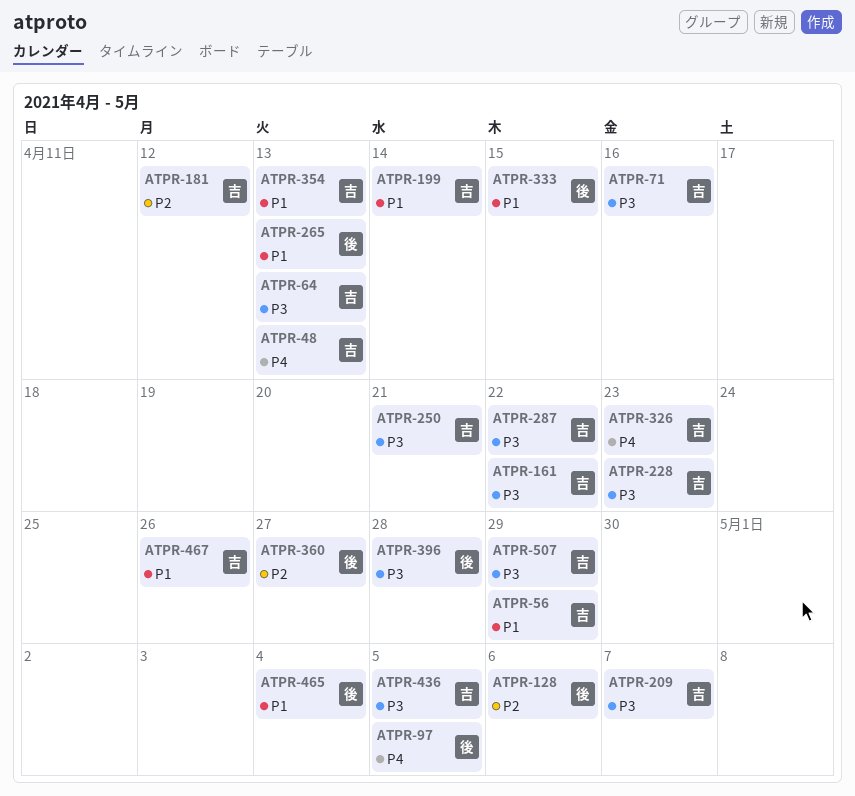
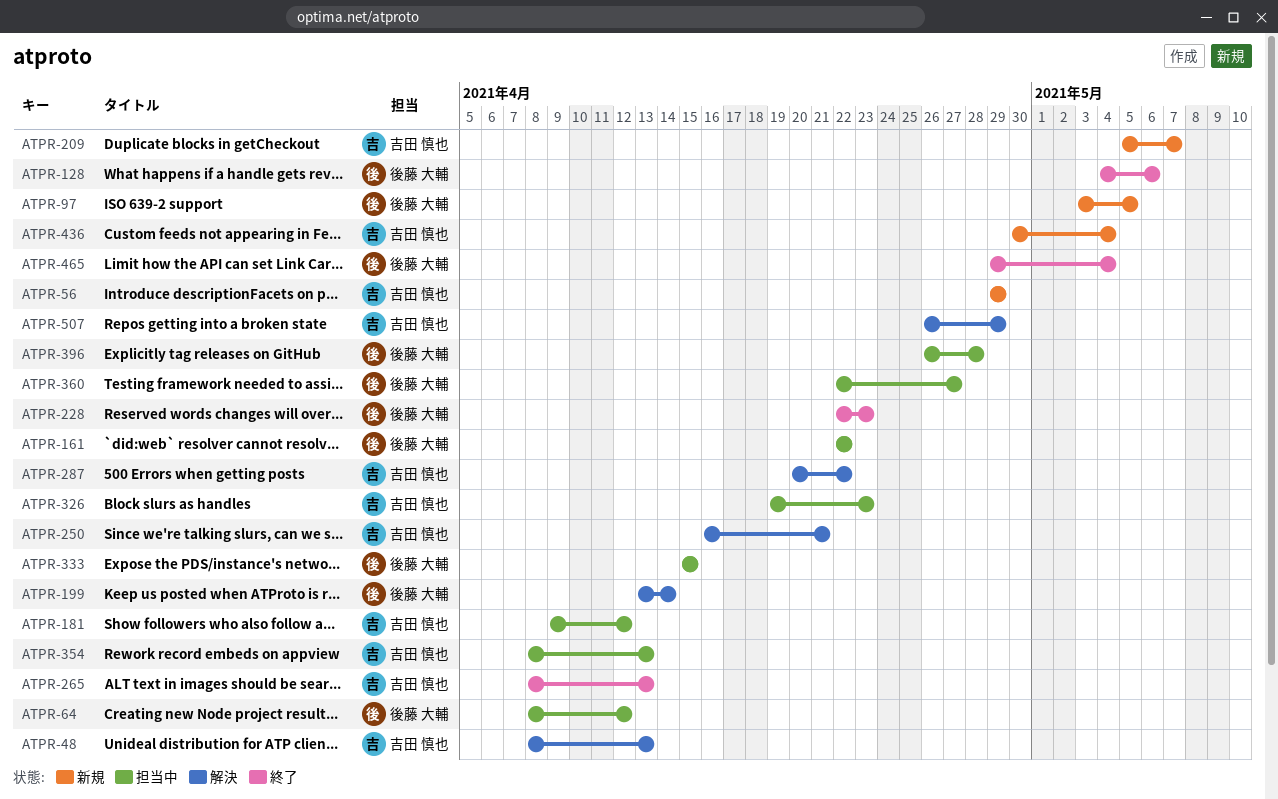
ATPR-64, owner: 吉田 慎也 -> 後藤 大輔
ATPR-64, due: Apr 13 -> Apr 12
ATPR-71: present -> none
ATPR-161, owner: 吉田 慎也 -> 後藤 大輔
ATPR-199, owner: 吉田 慎也 -> 後藤 大輔
ATPR-228, owner: 吉田 慎也 -> 後藤 大輔
ATPR-265, owner: 後藤 大輔 -> 吉田 慎也
ATPR-436, due: May 5 -> May 4
ATPR-467: present -> none

